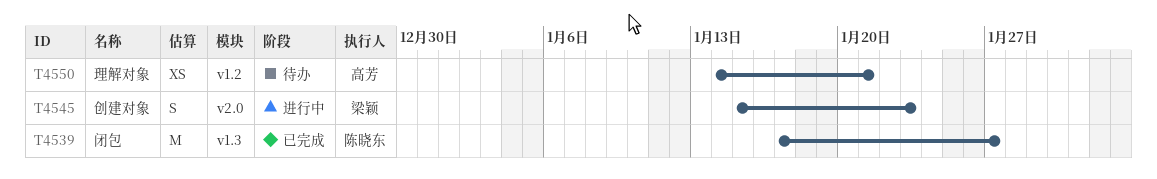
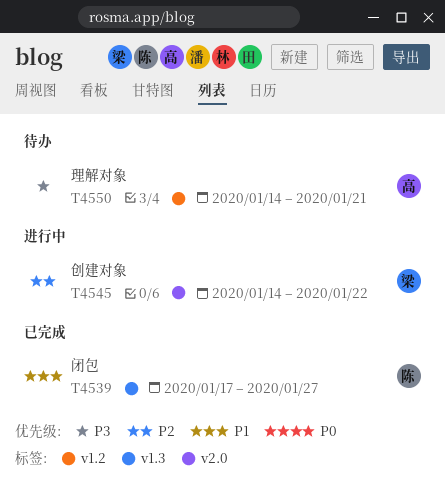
T4545, start: Jan 15 -> Jan 14
T4545, due: Jan 23 -> Jan 22

